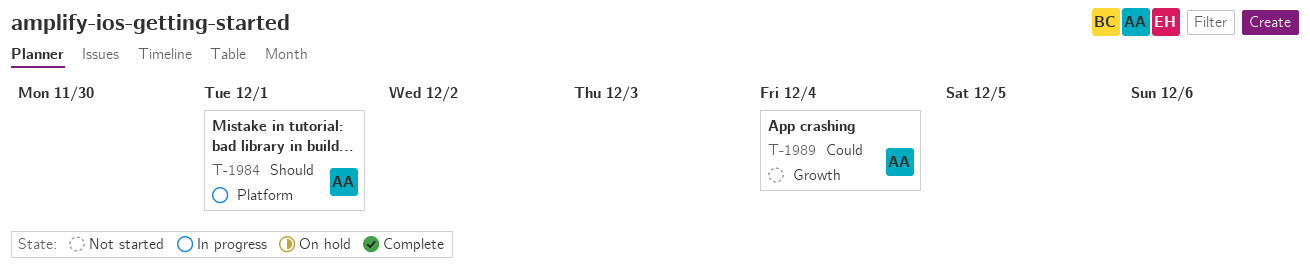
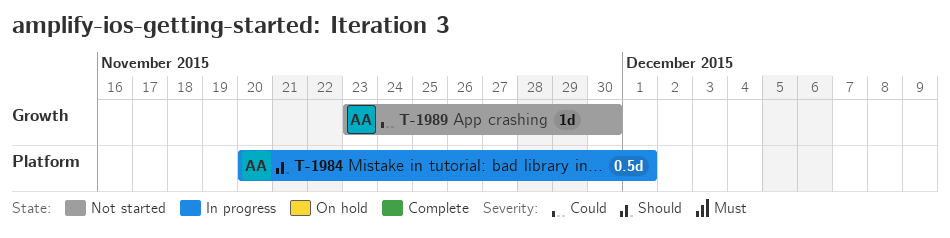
T-1989, due: Dec 4 -> Nov 30

